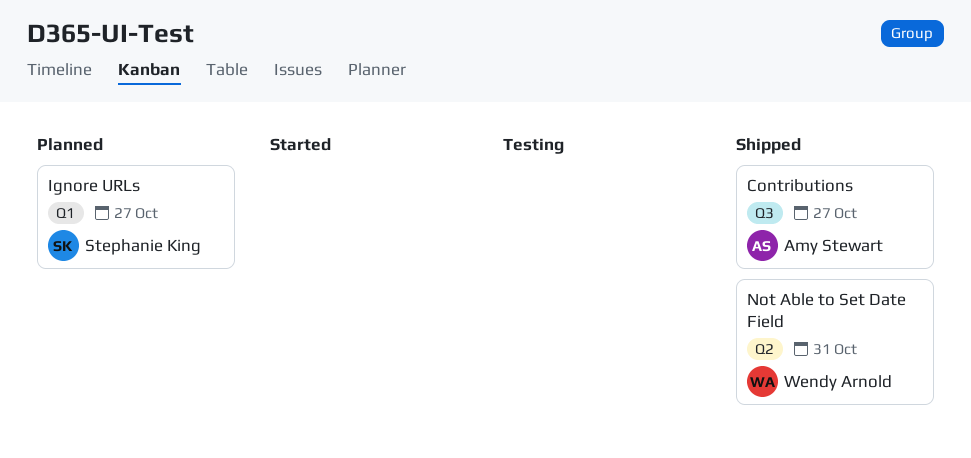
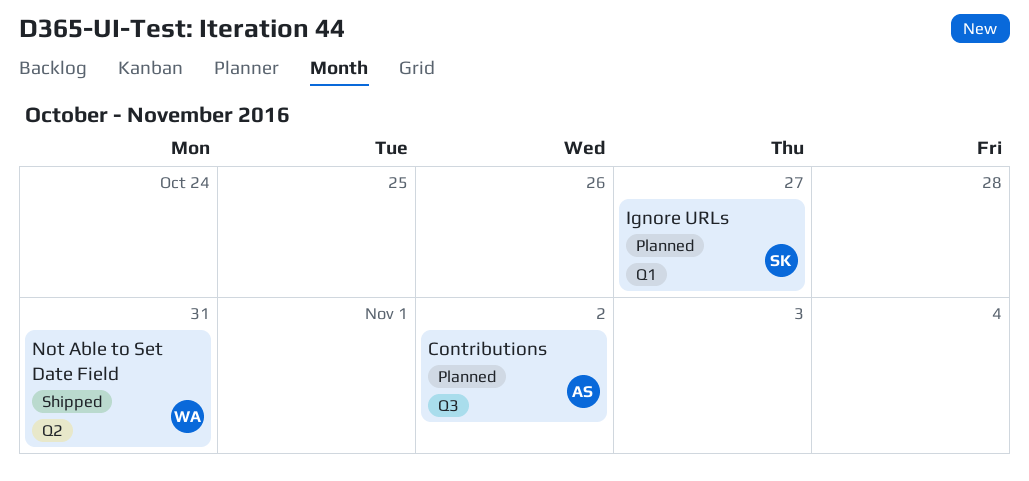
Contributions, status: Shipped -> Planned
Contributions, due: Oct 27 -> Nov 2

